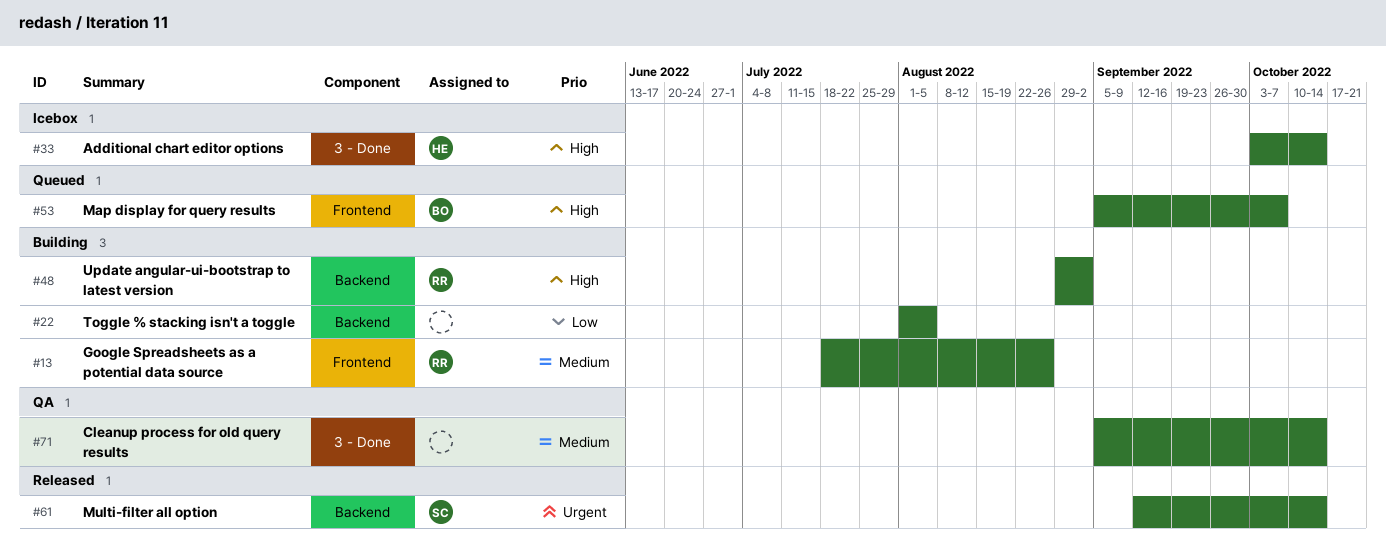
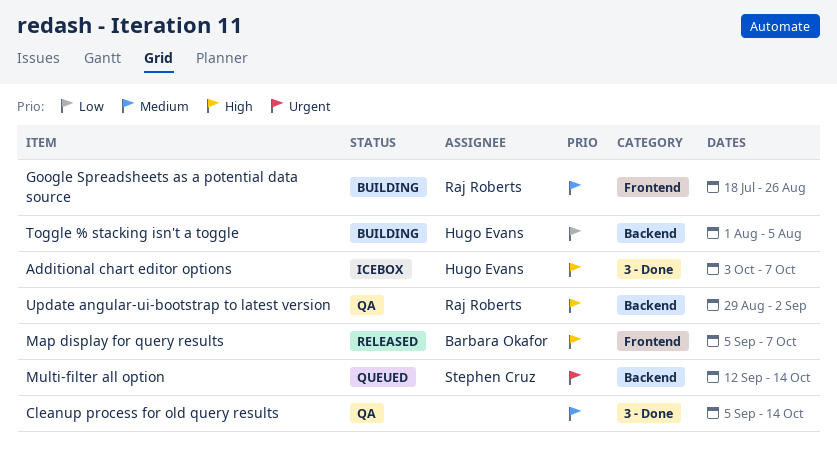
Additional chart editor options, due: Oct 14 -> Oct 7
Map display for query results, status: Queued -> Released
Multi-filter all option, status: Released -> Queued
Toggle % stacking isn't a toggle, owner: none -> Hugo Evans
Update angular-ui-bootstrap to latest version, status: Building -> QA

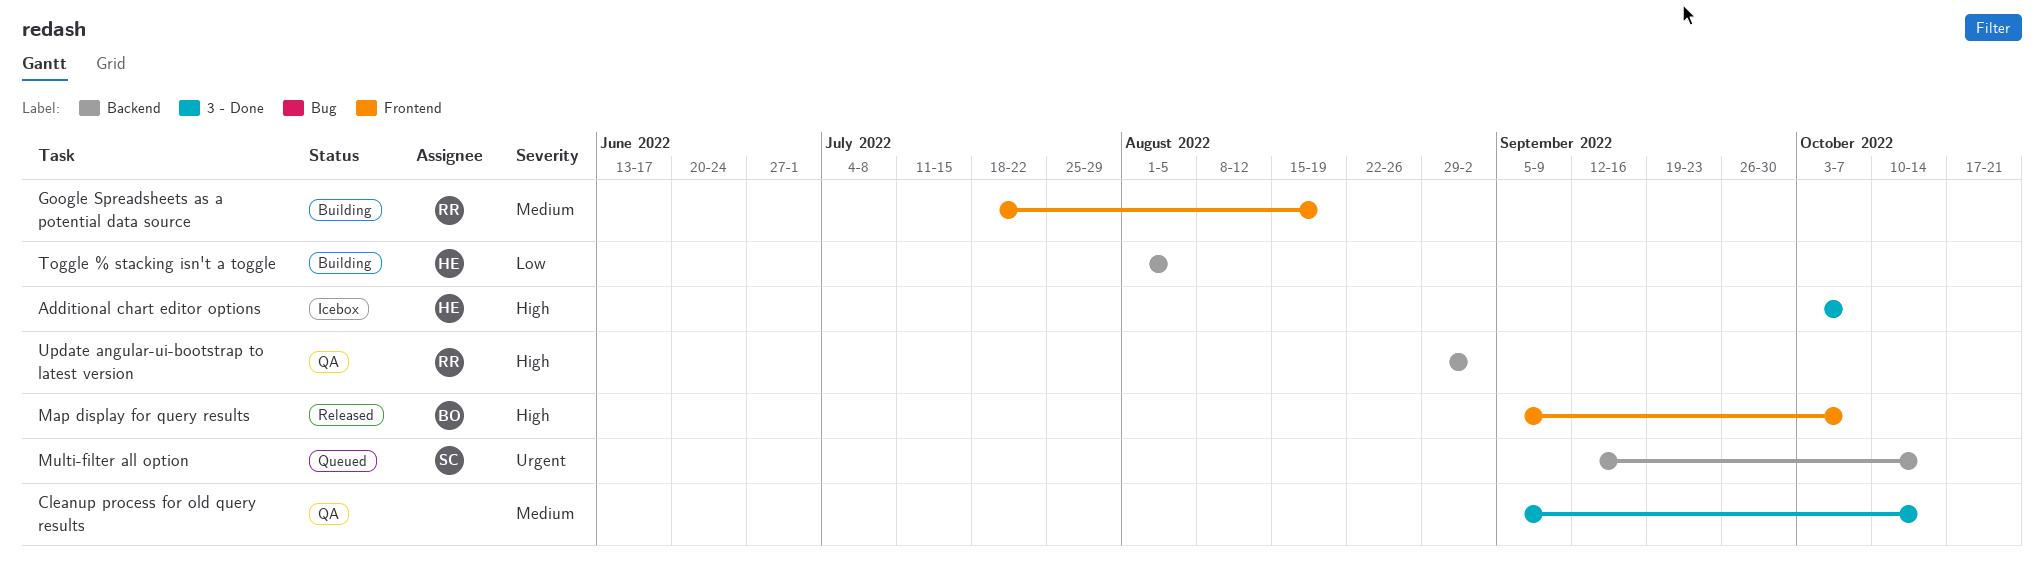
Google Spreadsheets as a potential data source, due: Aug 26 -> Aug 19

